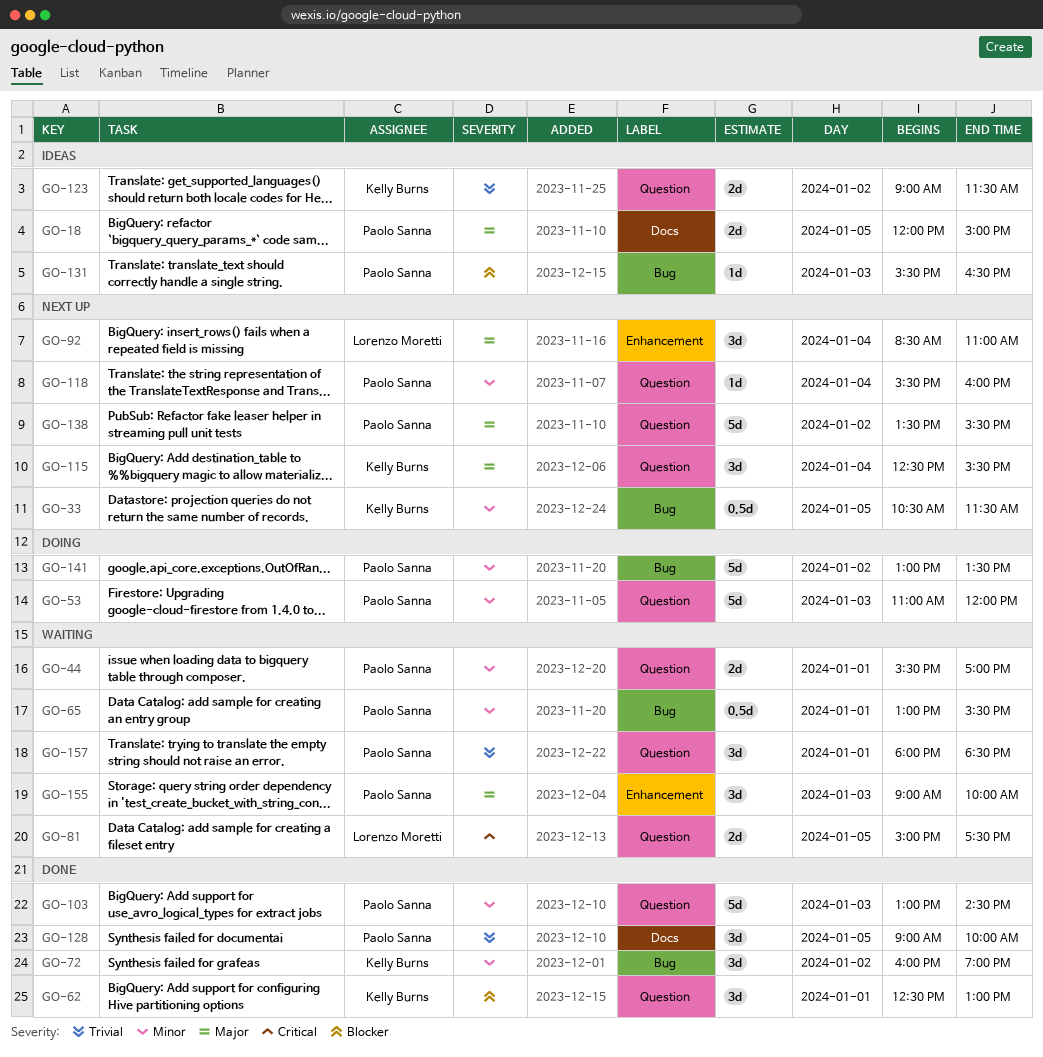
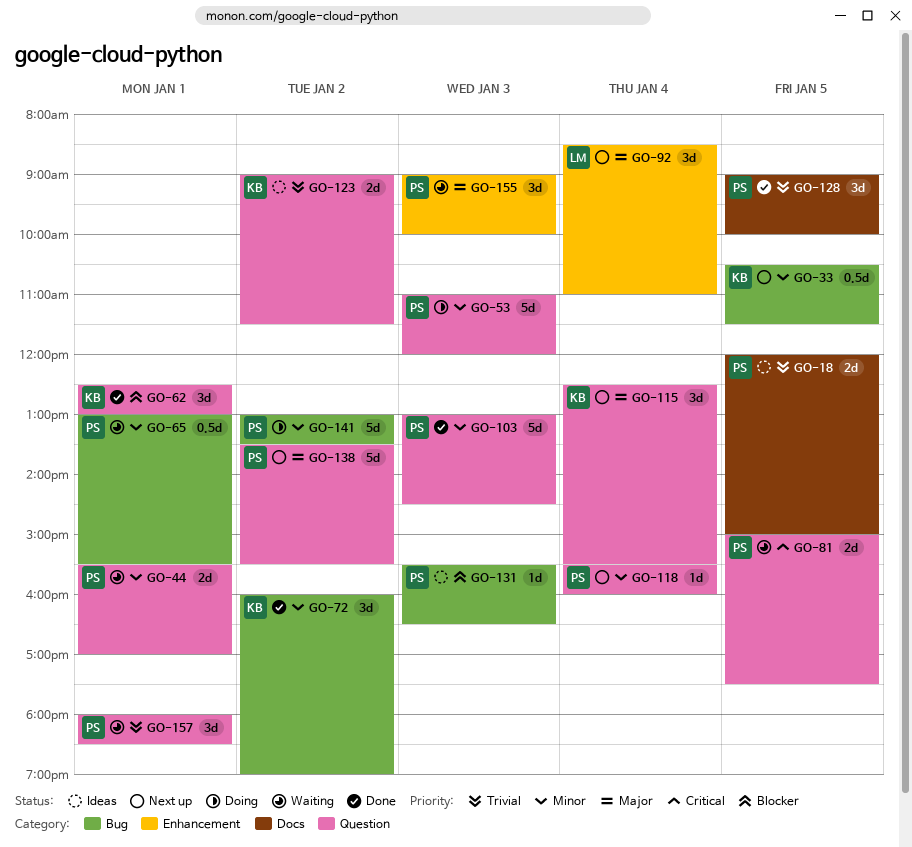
GO-18, priority: Major -> Trivial
GO-81, owner: Lorenzo Moretti -> Paolo Sanna

